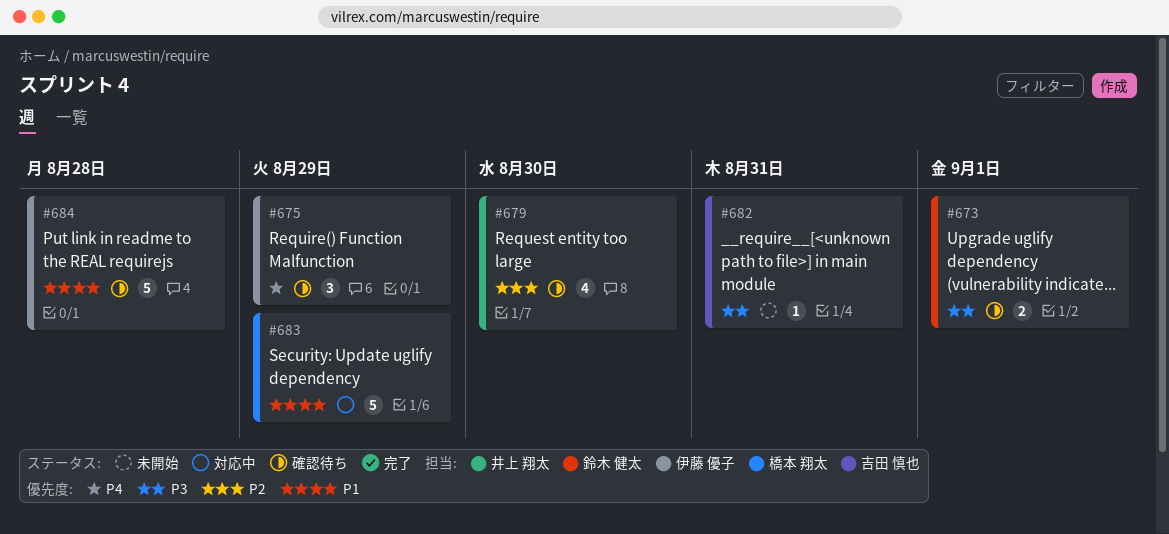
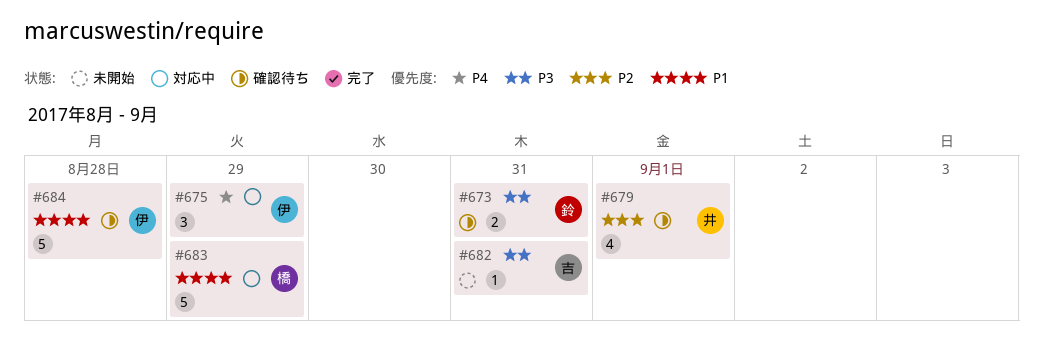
#673, due: Sep 1 -> Aug 31
#675, status: 確認待ち -> 対応中
#679, due: Aug 30 -> Sep 1

